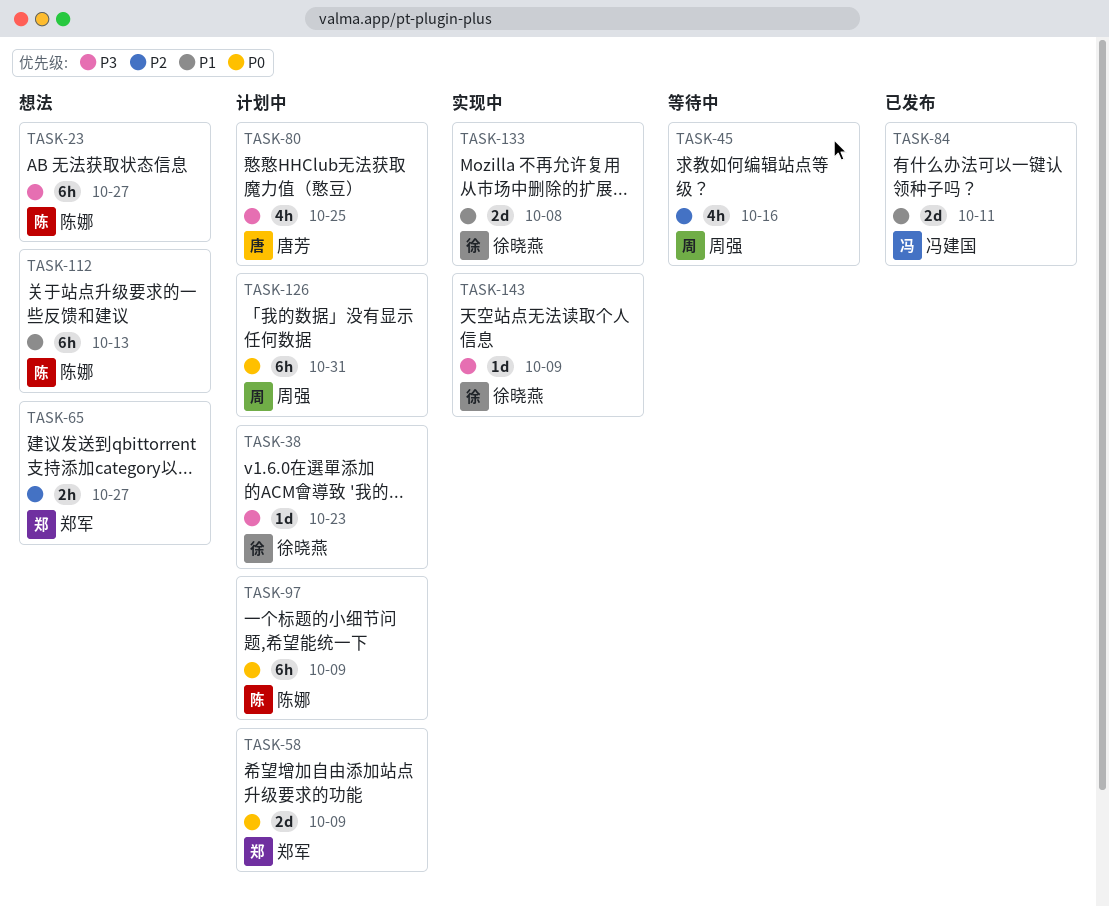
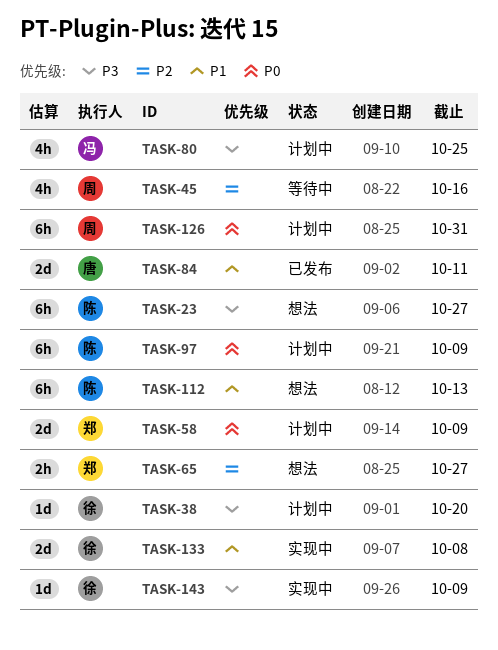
TASK-38, due: Oct 23 -> Oct 20
TASK-80, owner: 唐芳 -> 冯建国
TASK-84, owner: 冯建国 -> 唐芳

